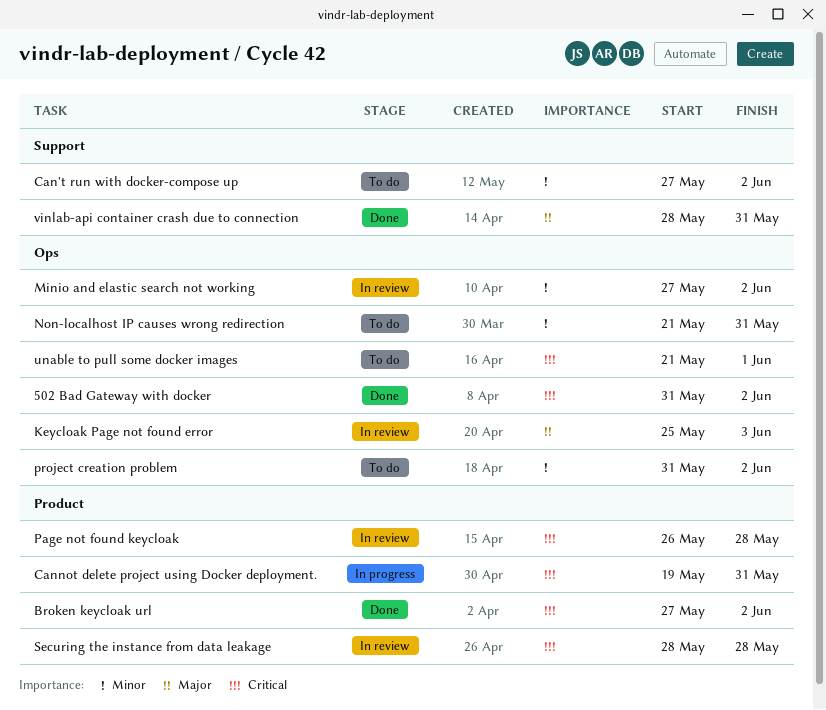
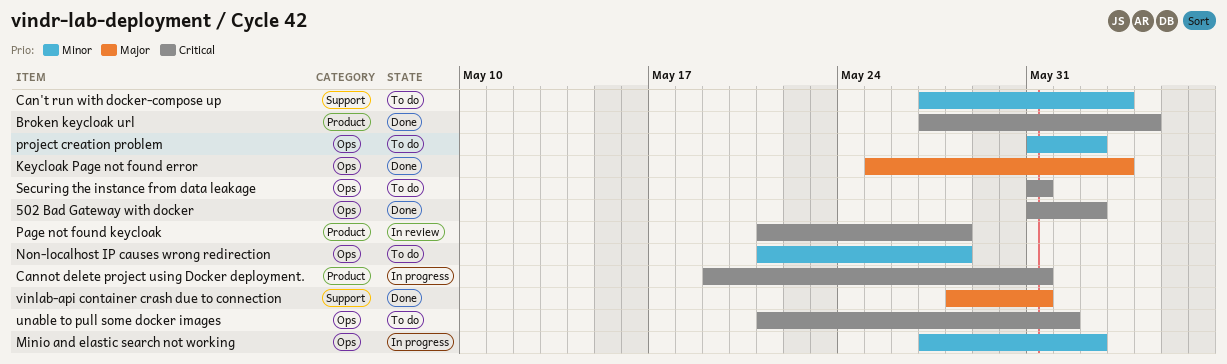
Broken keycloak url, due: Jun 2 -> Jun 4
Can't run with docker-compose up, due: Jun 2 -> Jun 3
Keycloak Page not found error, status: In review -> Done
Minio and elastic search not working, status: In review -> In progress
Non-localhost IP causes wrong redirection, due: May 31 -> May 28
Page not found keycloak, start: May 26 -> May 21
Securing the instance from data leakage, status: In review -> To do
Securing the instance from data leakage, label: Product -> Ops
Securing the instance from data leakage, start: May 28 -> May 31
Securing the instance from data leakage, due: May 28 -> May 31

